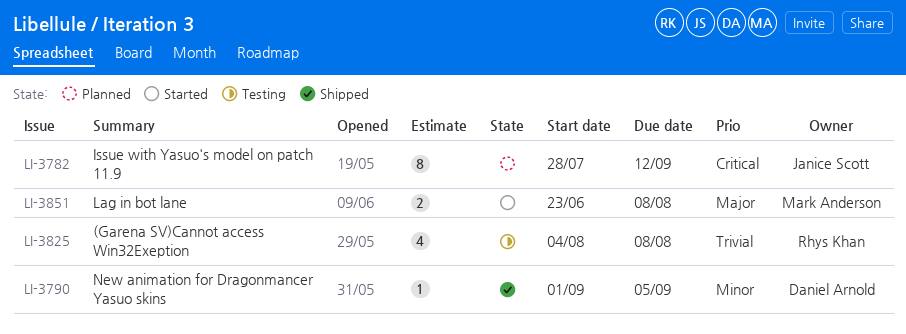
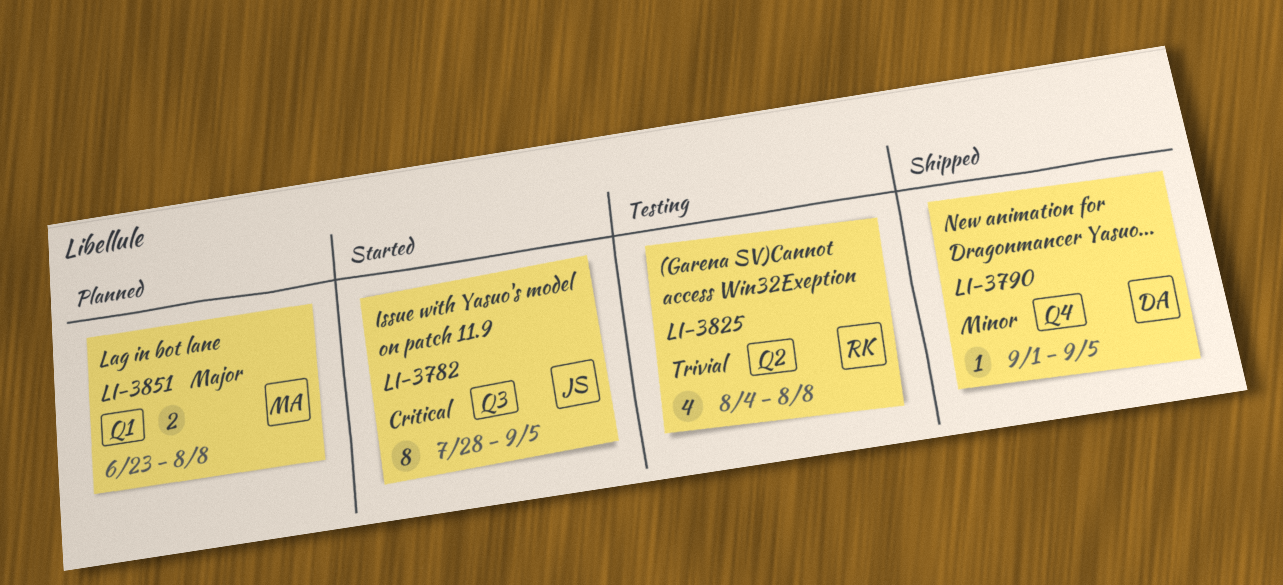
LI-3782, status: Planned -> Started
LI-3782, due: Sep 12 -> Sep 5
LI-3851, status: Started -> Planned

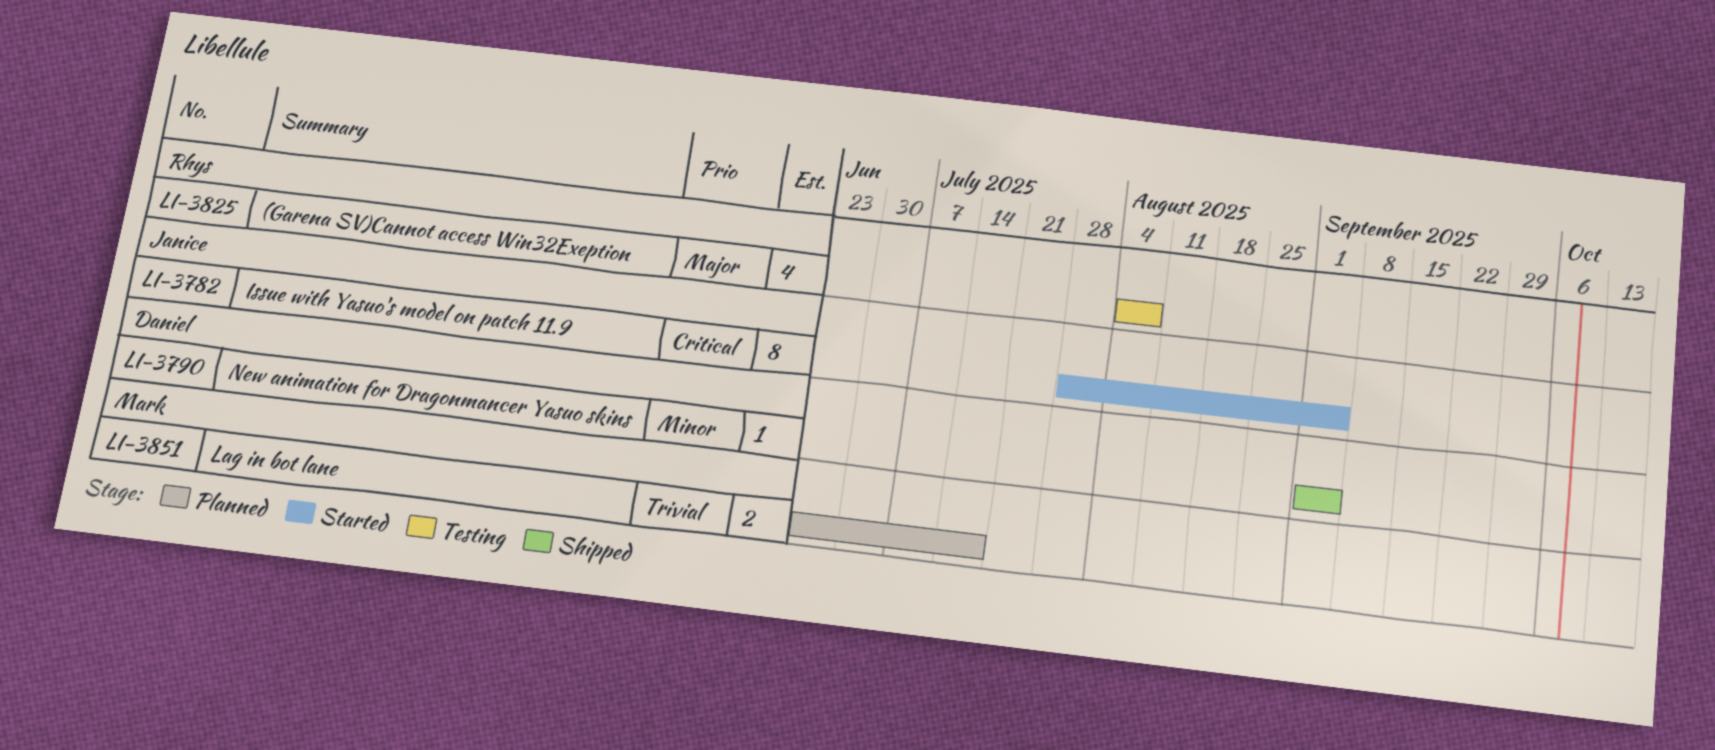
LI-3825, priority: Trivial -> Major
LI-3851, priority: Major -> Trivial
LI-3851, due: Aug 8 -> Jul 18

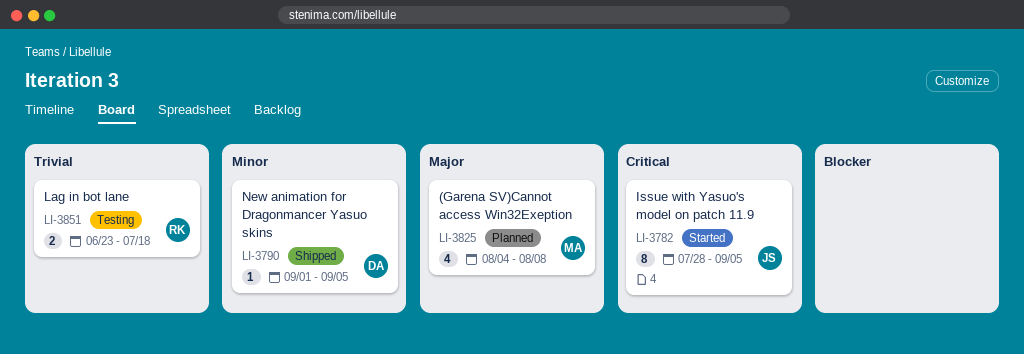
LI-3825, status: Testing -> Planned
LI-3825, owner: Rhys -> Mark
LI-3851, status: Planned -> Testing
LI-3851, owner: Mark -> Rhys

